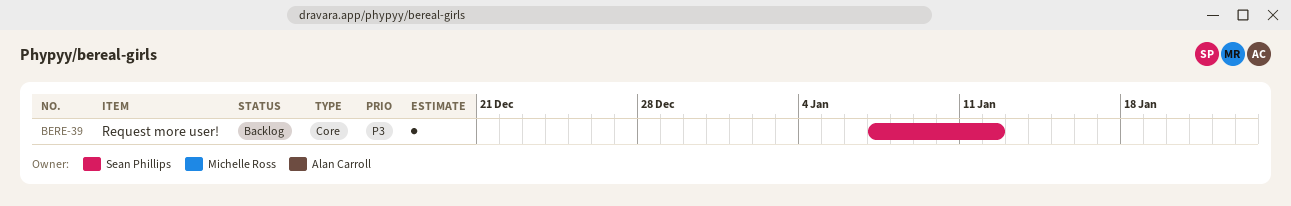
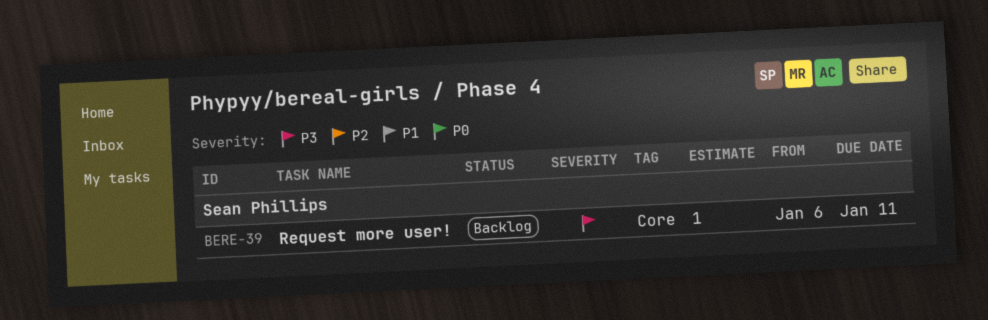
BERE-39, start: Jan 7 -> Jan 6
BERE-39, due: Jan 12 -> Jan 11

